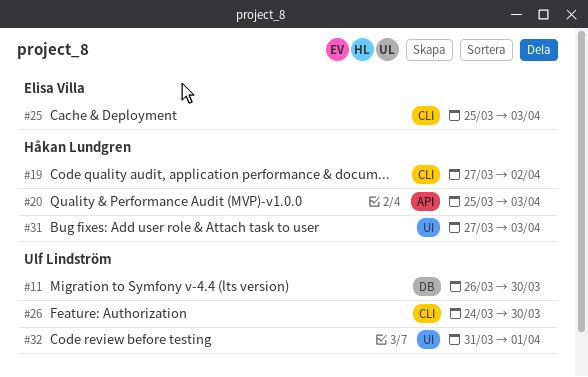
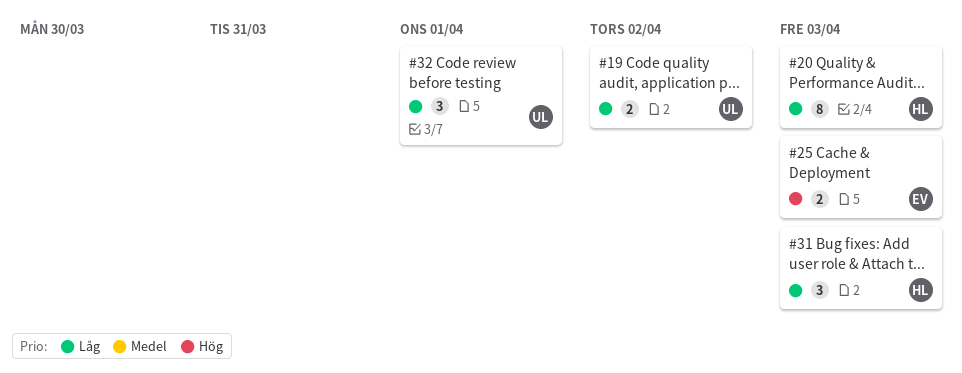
#11: present -> none
#19, owner: Håkan Lundgren -> Ulf Lindström
#26: present -> none

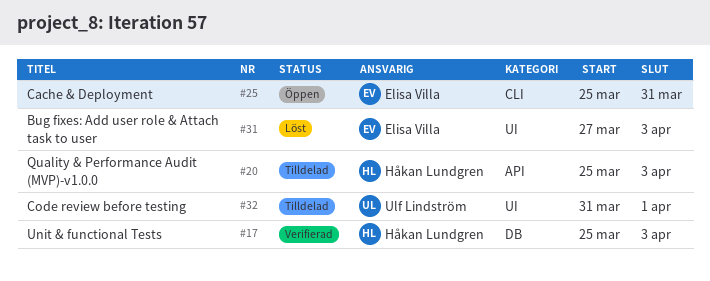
#17: none -> present
#19: present -> none
#25, due: Apr 3 -> Mar 31
#31, owner: Håkan Lundgren -> Elisa Villa

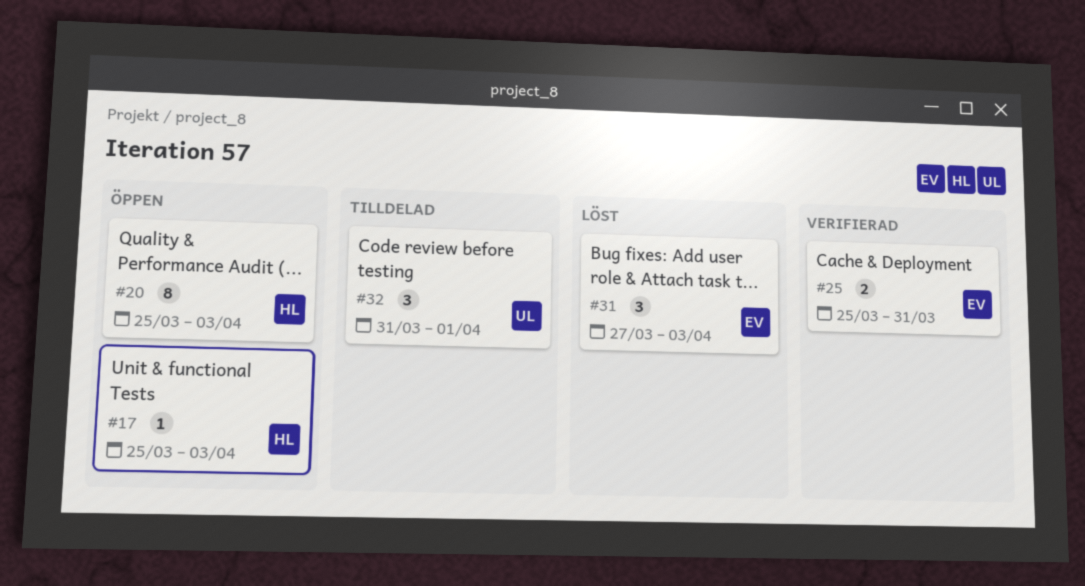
#17, status: Verifierad -> Öppen
#20, status: Tilldelad -> Öppen
#25, status: Öppen -> Verifierad

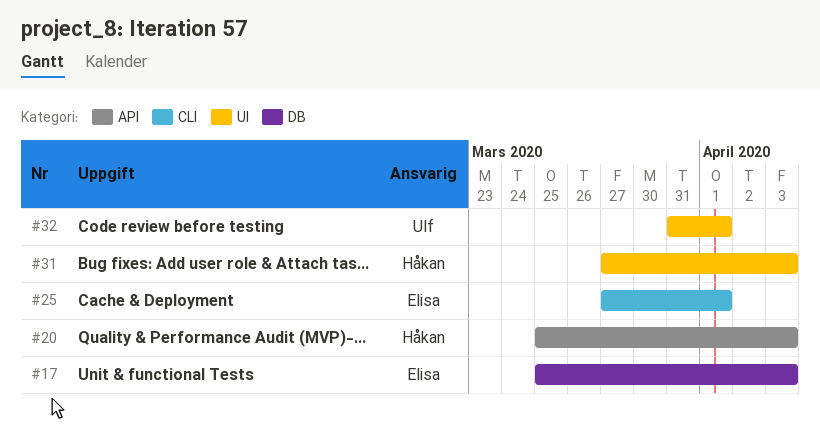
#17, owner: Håkan -> Elisa
#25, start: Mar 25 -> Mar 27
#25, due: Mar 31 -> Apr 1
#31, owner: Elisa -> Håkan

